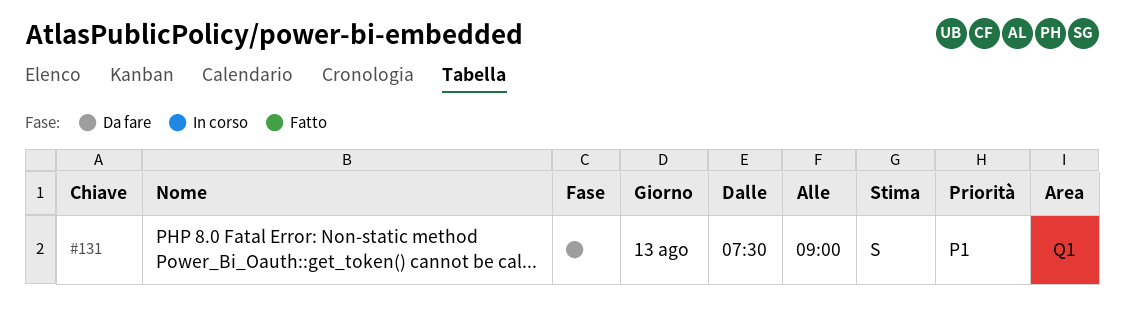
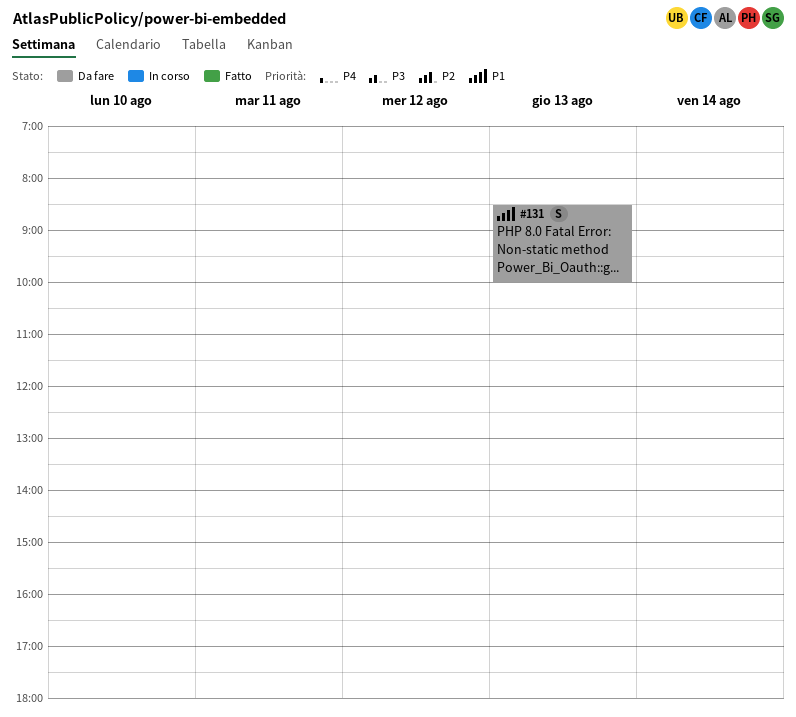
#131, begins: 07:30 -> 08:30
#131, ends: 09:00 -> 10:00

